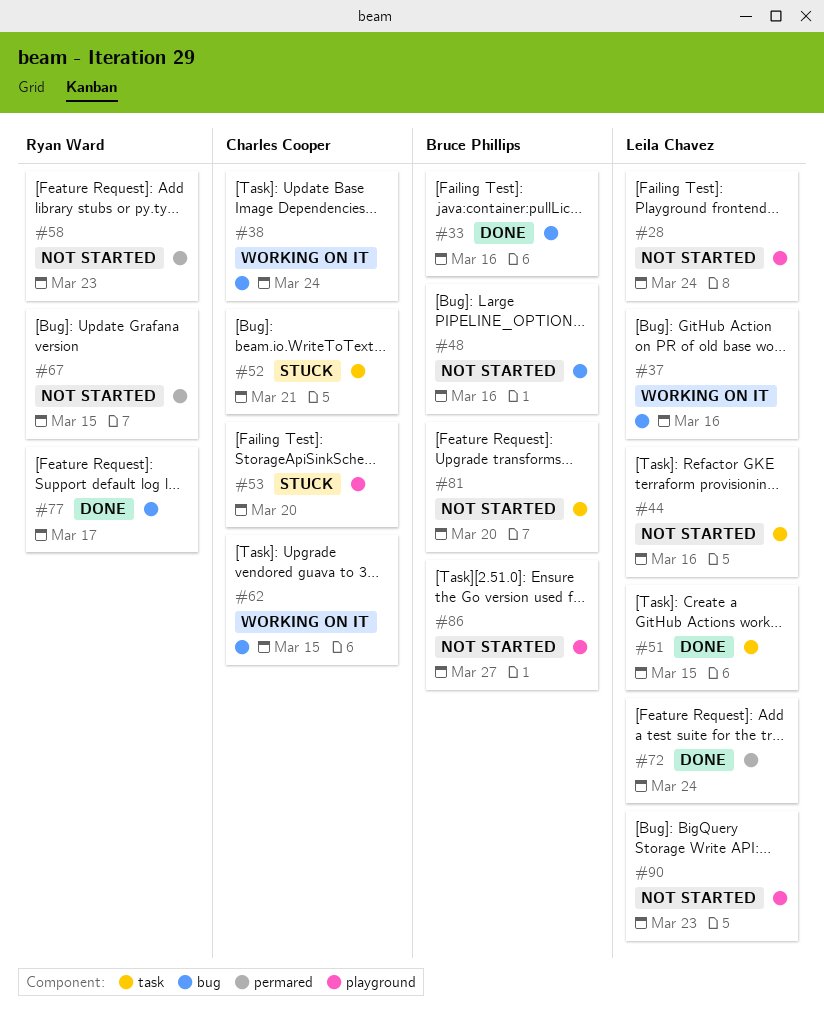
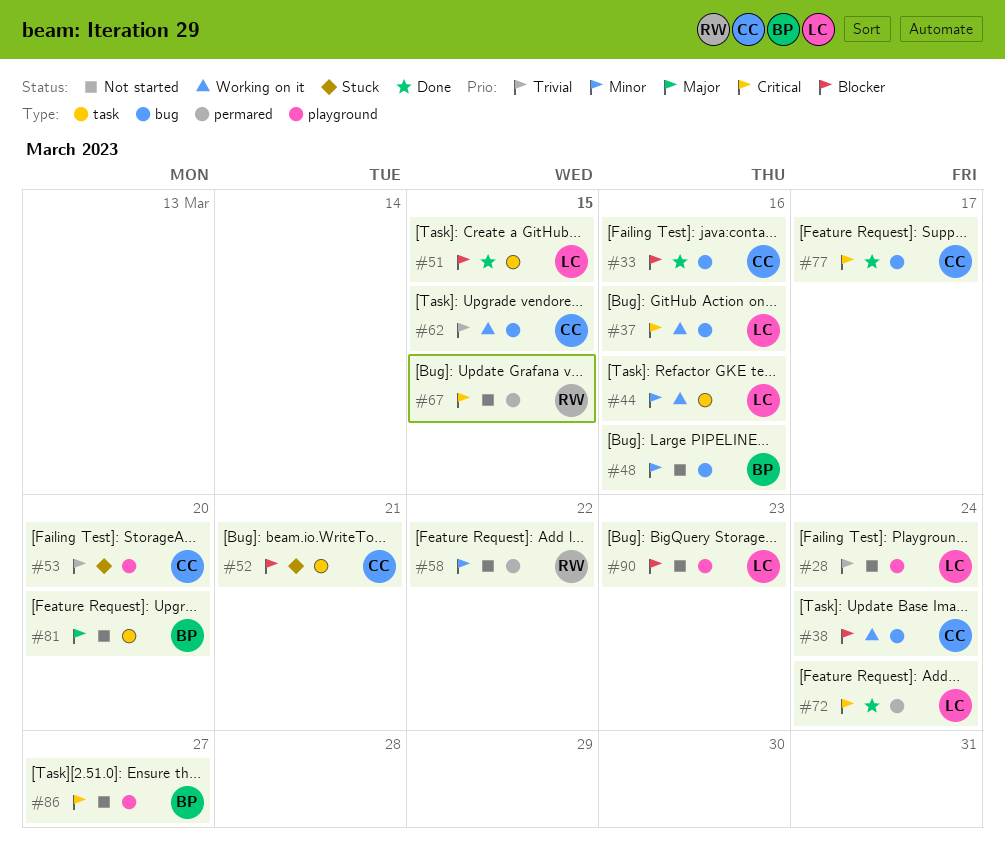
#33, owner: Bruce Phillips -> Charles Cooper
#44, status: Not started -> Working on it
#58, due: Mar 23 -> Mar 22
#77, owner: Ryan Ward -> Charles Cooper

